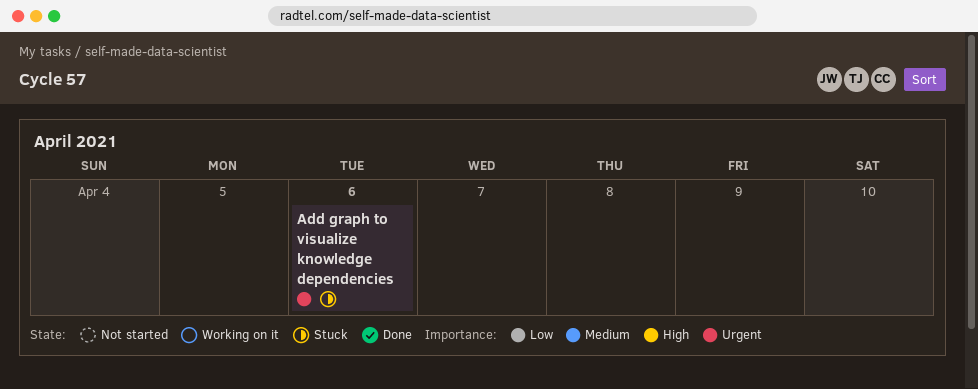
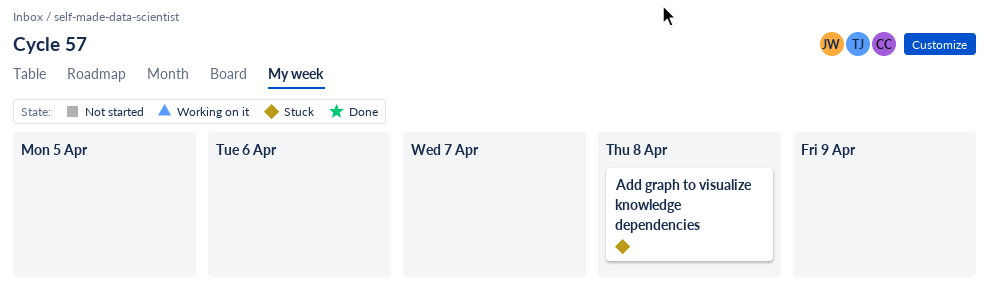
Add graph to visualize knowledge dependencies, due: Apr 6 -> Apr 8

